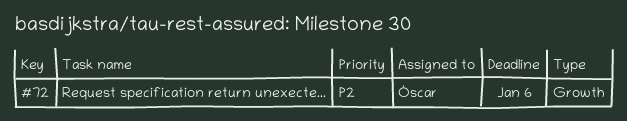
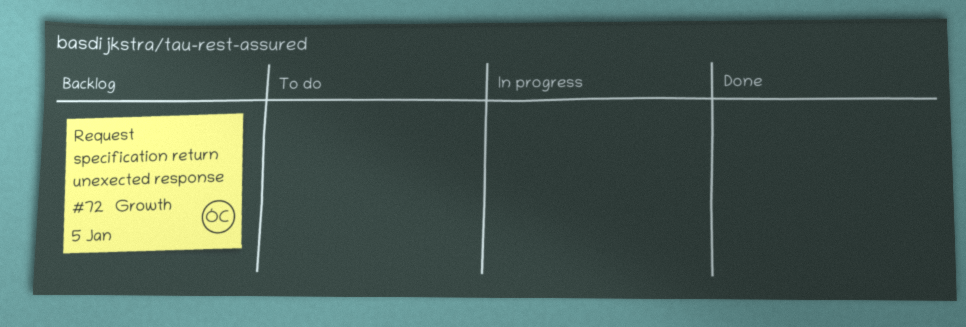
#72, due: Jan 6 -> Jan 5

